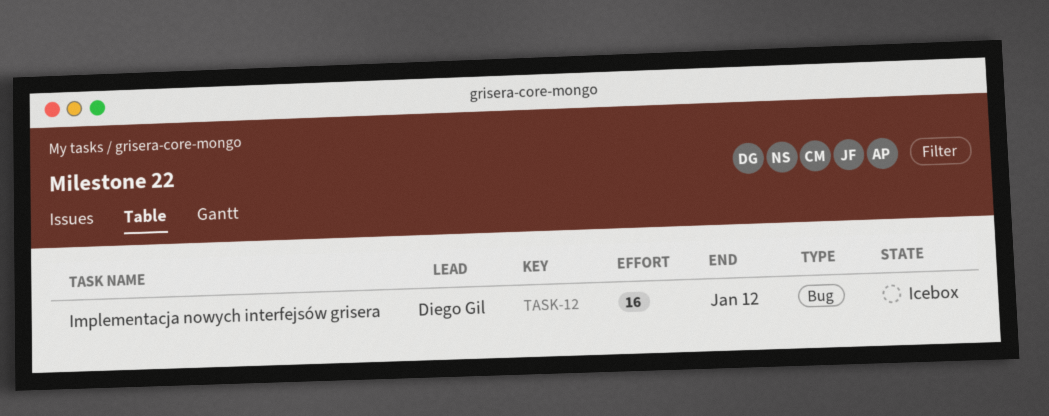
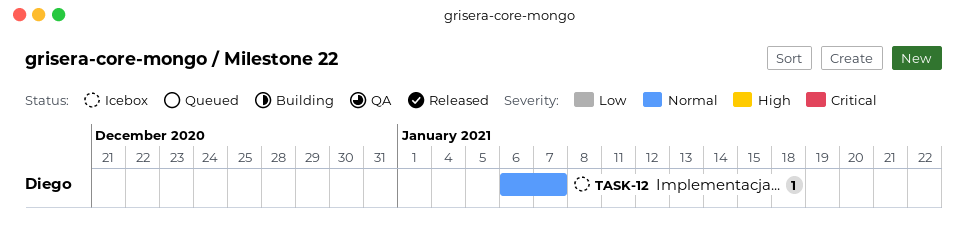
TASK-12, estimate: 16 -> 1
TASK-12, due: Jan 12 -> Jan 7

